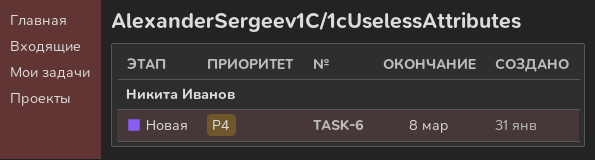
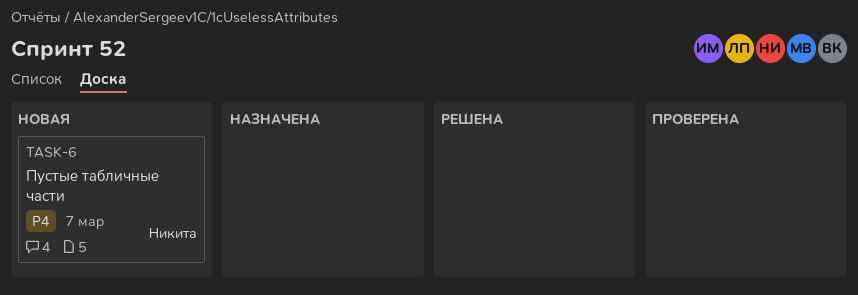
TASK-6, due: Mar 8 -> Mar 7

